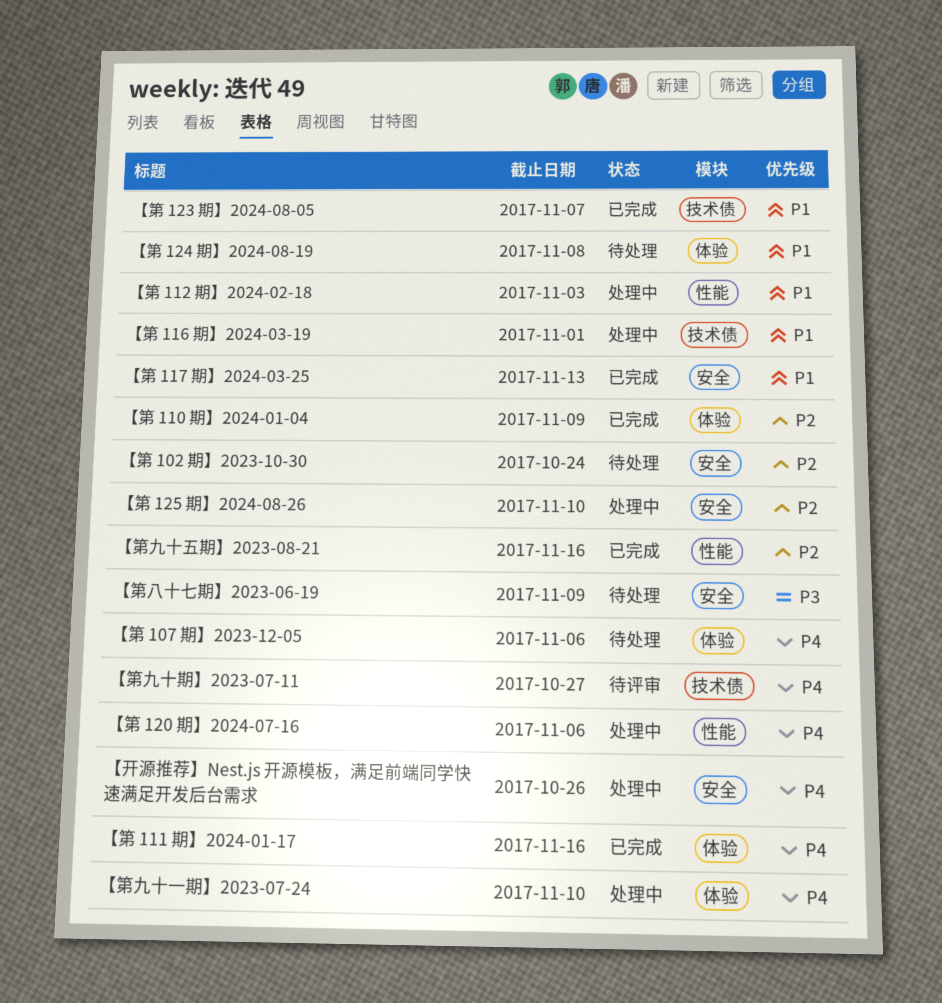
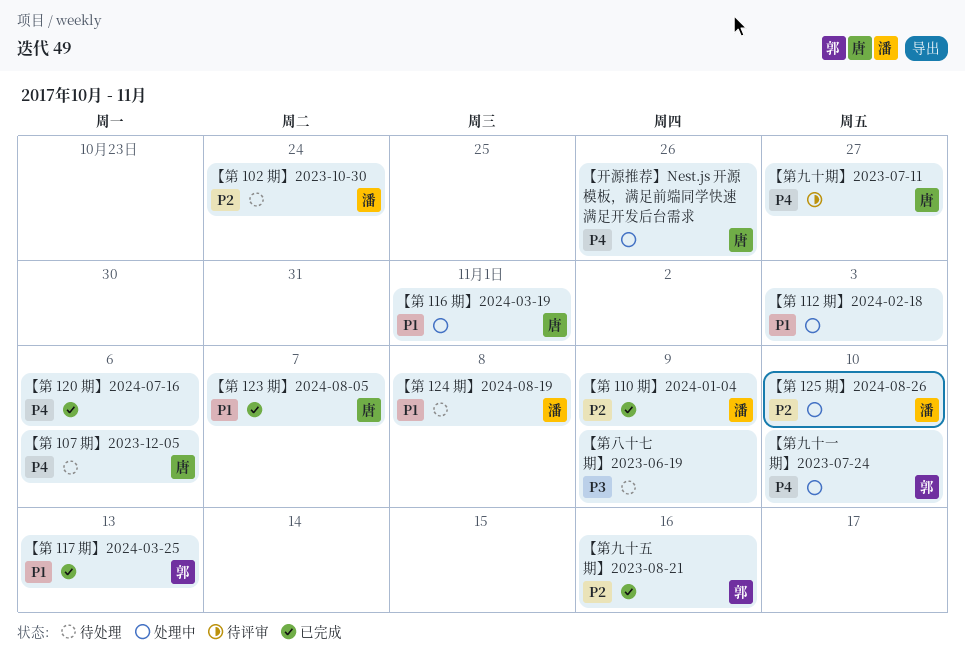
【第 111 期】2024-01-17: present -> none
【第 120 期】2024-07-16, status: 处理中 -> 已完成

